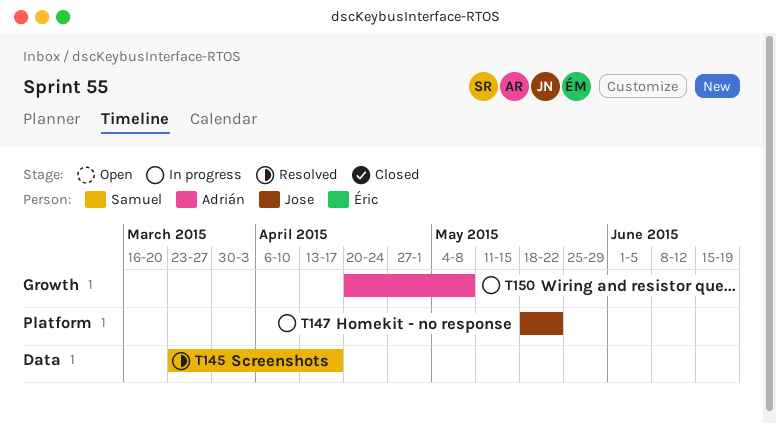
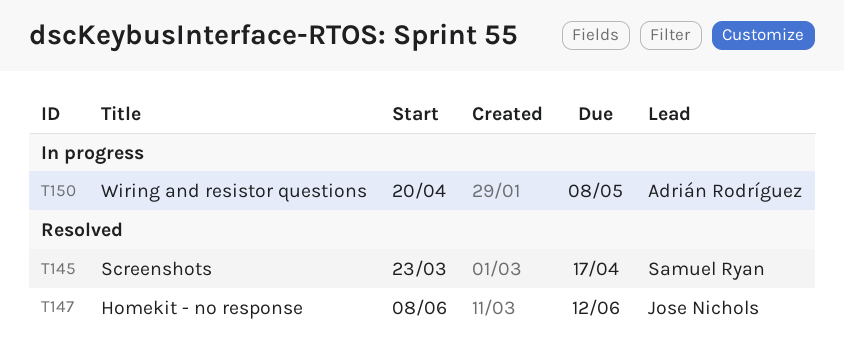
T147, status: In progress -> Resolved
T147, start: May 18 -> Jun 8
T147, due: May 22 -> Jun 12

